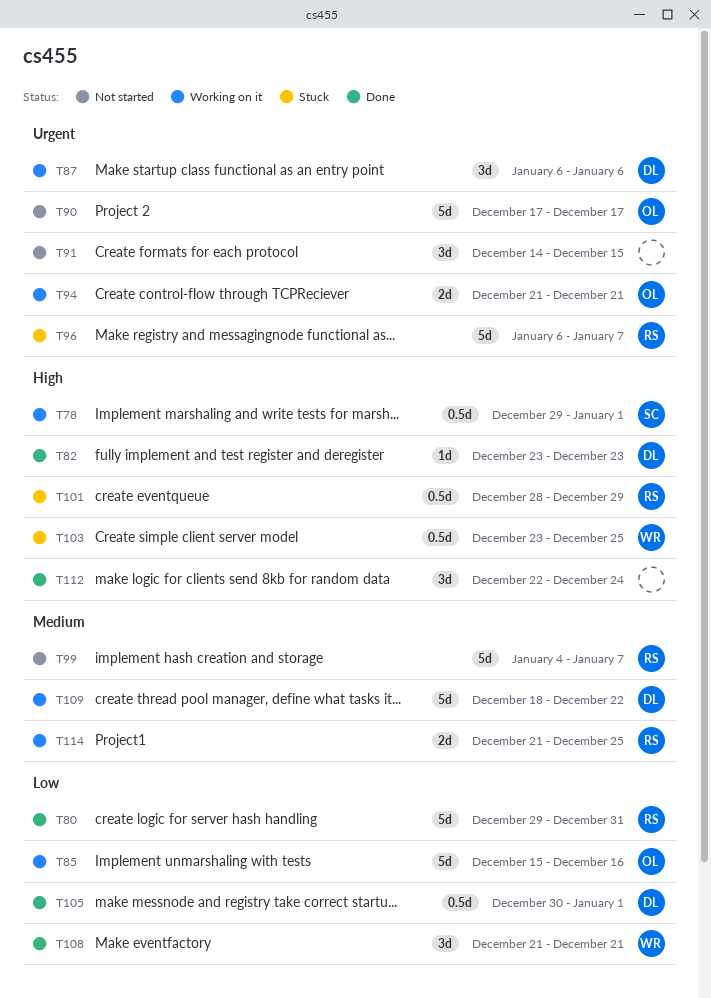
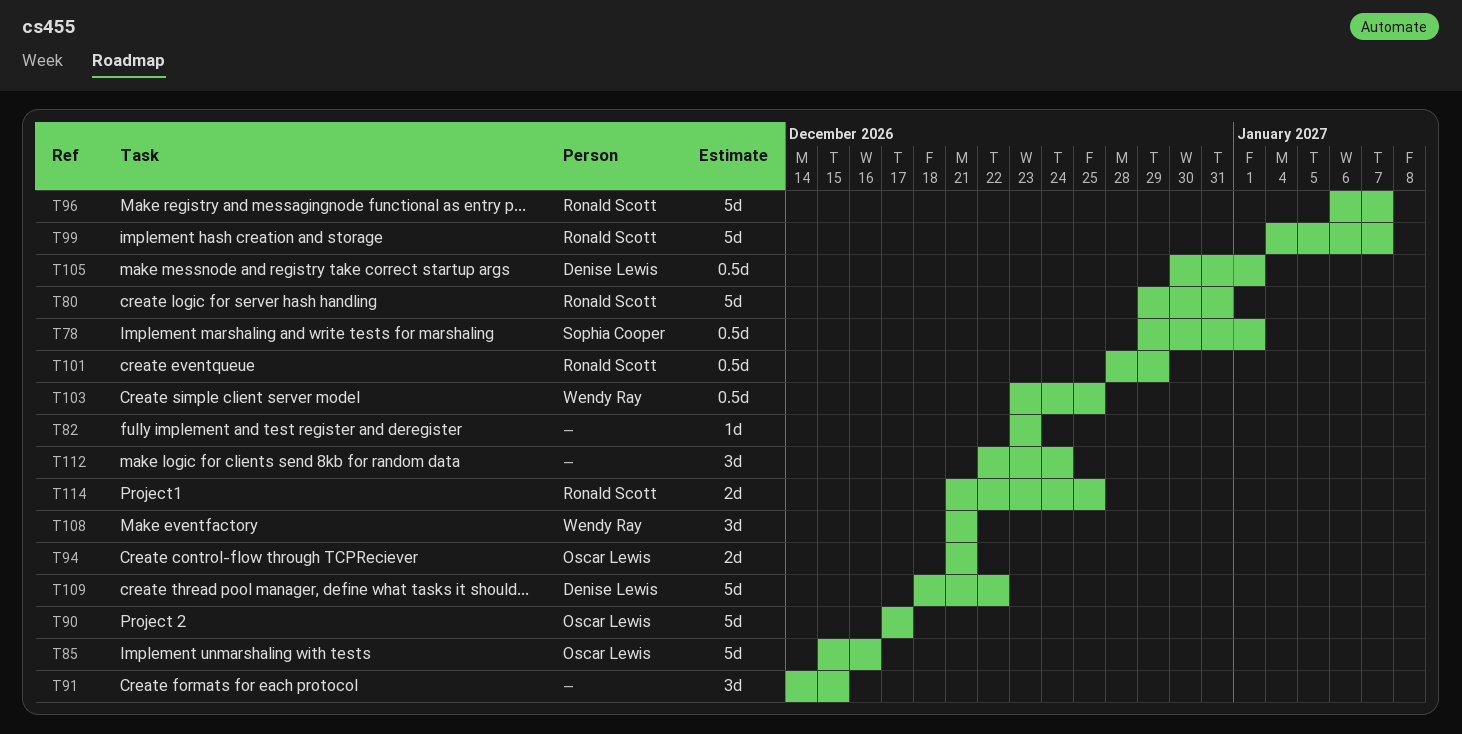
T82, owner: Denise Lewis -> none
T87: present -> none

